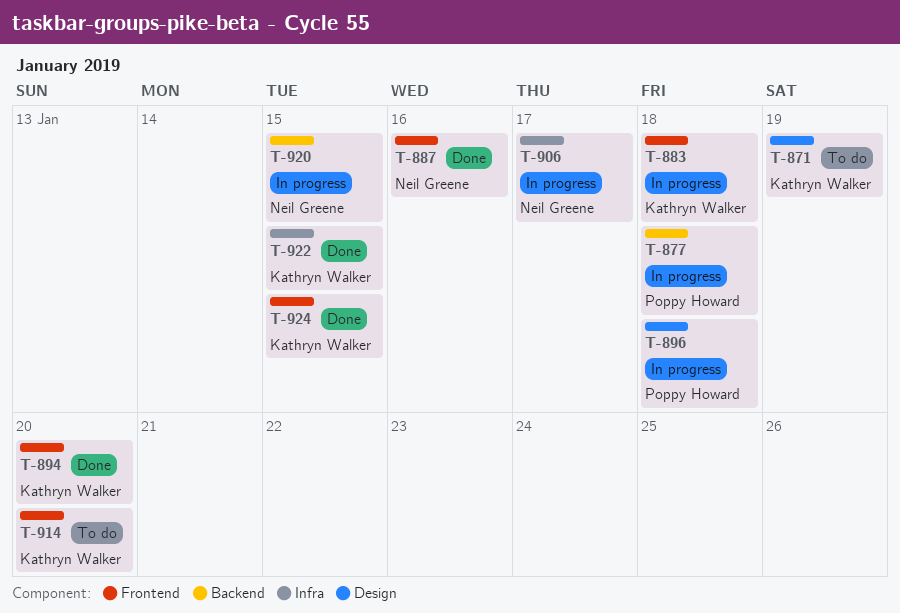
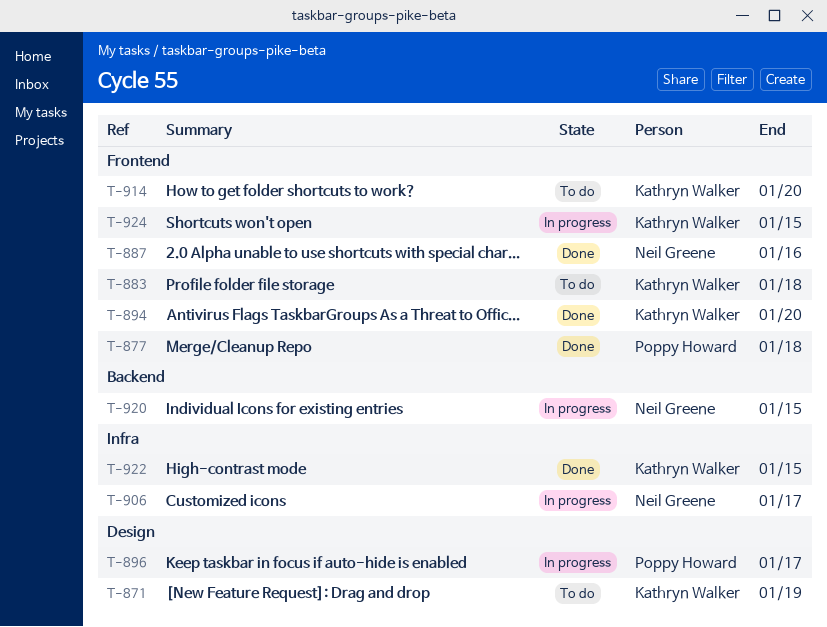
T-877, status: In progress -> Done
T-877, label: Backend -> Frontend
T-883, status: In progress -> To do
T-896, due: Jan 18 -> Jan 17
T-924, status: Done -> In progress

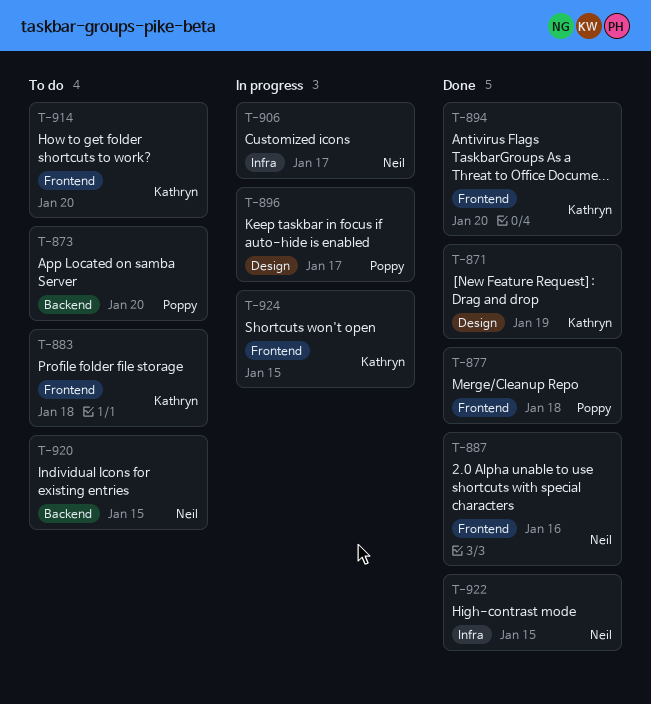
T-871, status: To do -> Done
T-873: none -> present
T-920, status: In progress -> To do
T-922, owner: Kathryn Walker -> Neil Greene

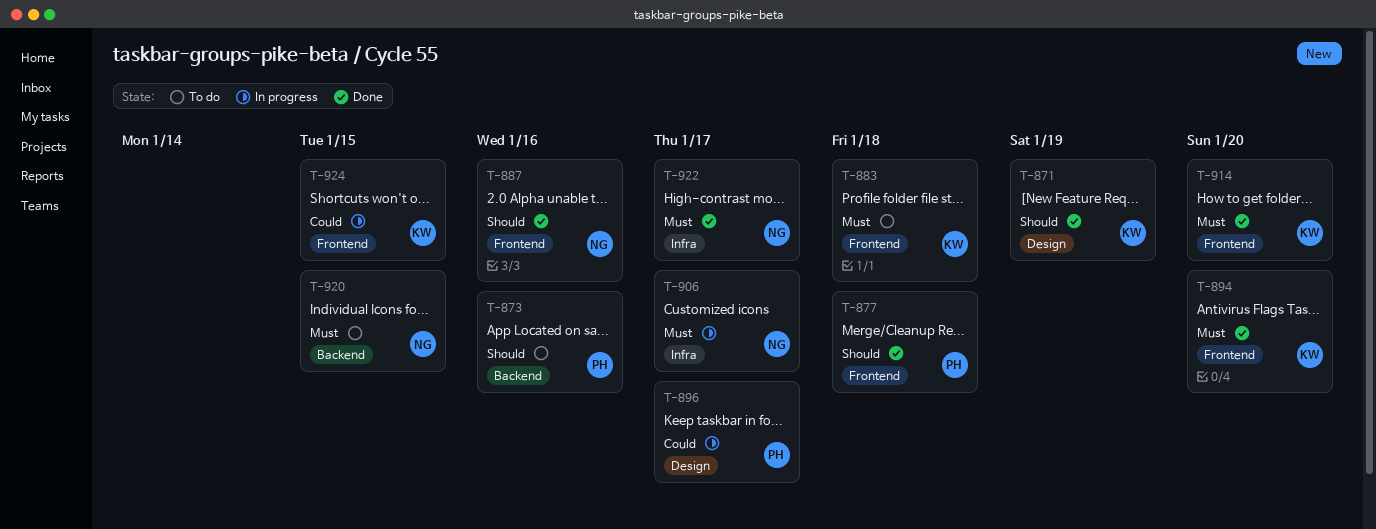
T-873, due: Jan 20 -> Jan 16
T-914, status: To do -> Done
T-922, due: Jan 15 -> Jan 17

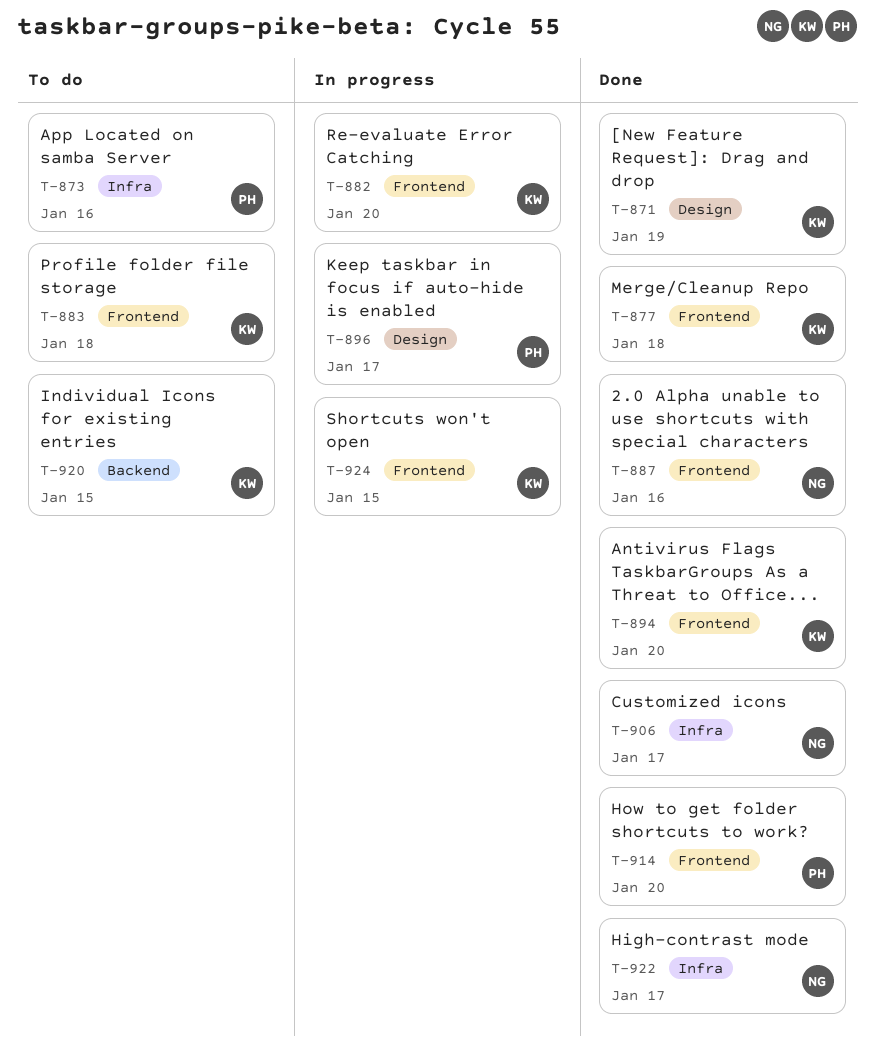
T-873, label: Backend -> Infra
T-877, owner: PH -> KW
T-882: none -> present
T-906, status: In progress -> Done
T-914, owner: KW -> PH
T-920, owner: NG -> KW

